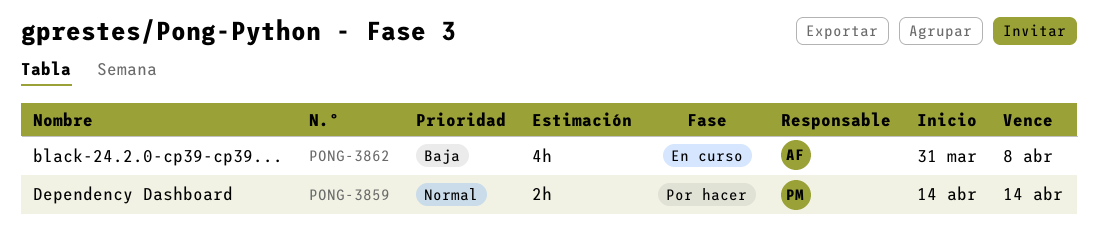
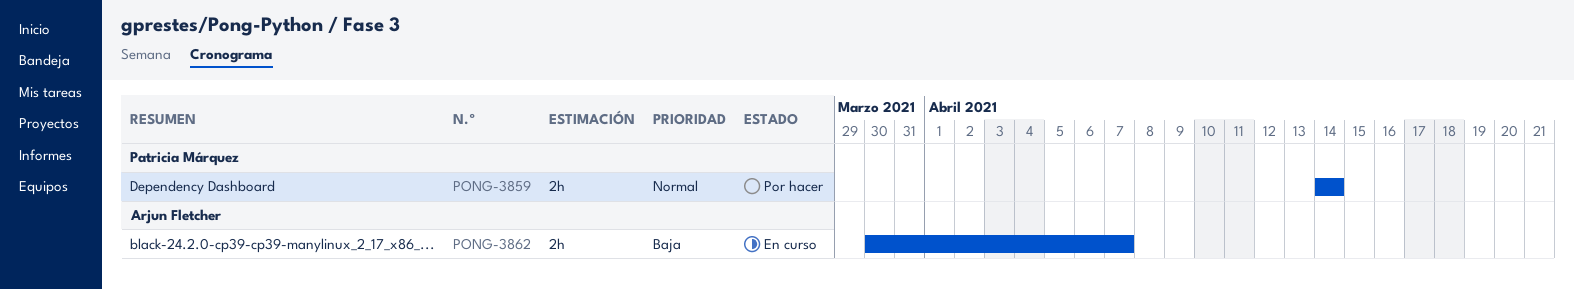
PONG-3862, estimate: 4h -> 2h
PONG-3862, start: Mar 31 -> Mar 30
PONG-3862, due: Apr 8 -> Apr 7

